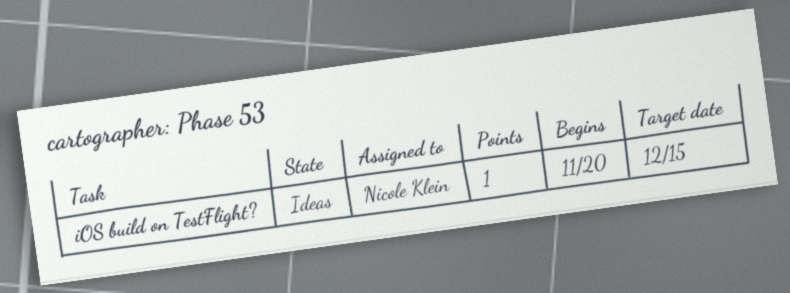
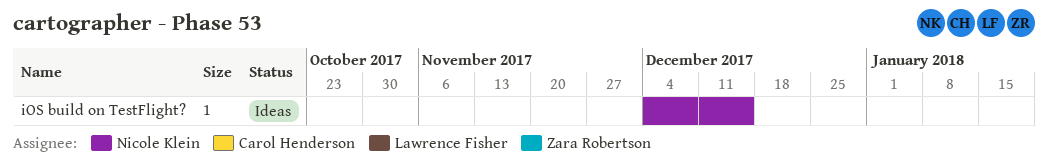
iOS build on TestFlight?, start: Nov 20 -> Dec 4

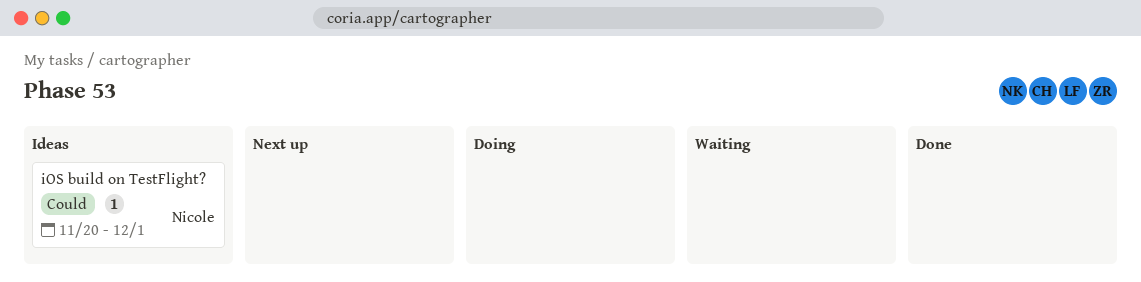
iOS build on TestFlight?, start: Dec 4 -> Nov 20
iOS build on TestFlight?, due: Dec 15 -> Dec 1

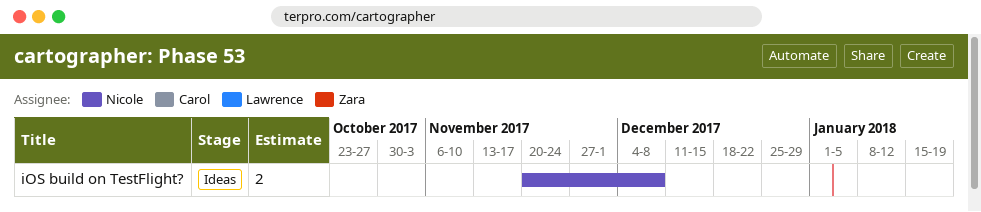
iOS build on TestFlight?, estimate: 1 -> 2
iOS build on TestFlight?, due: Dec 1 -> Dec 8

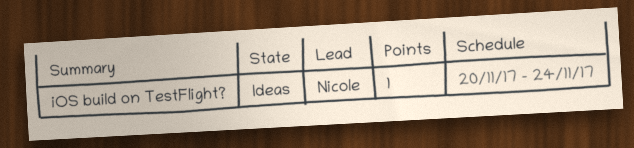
iOS build on TestFlight?, estimate: 2 -> 1
iOS build on TestFlight?, due: Dec 8 -> Nov 24

